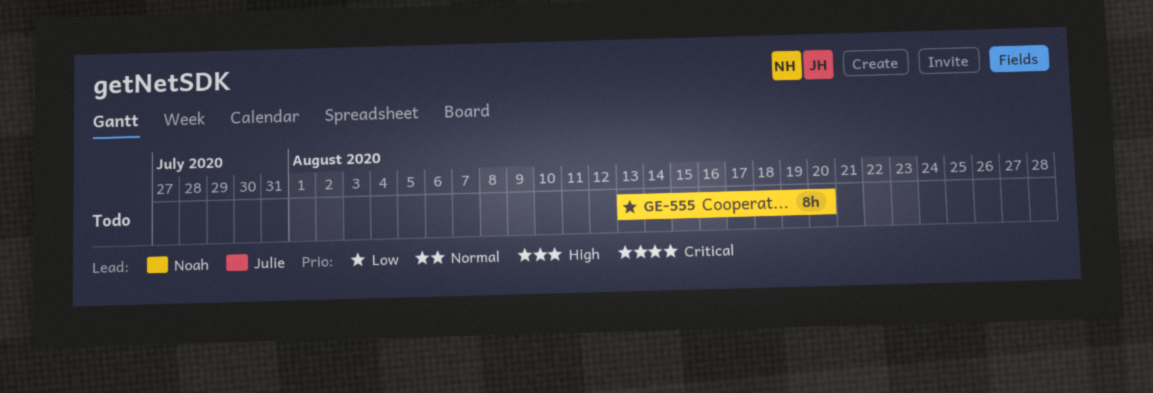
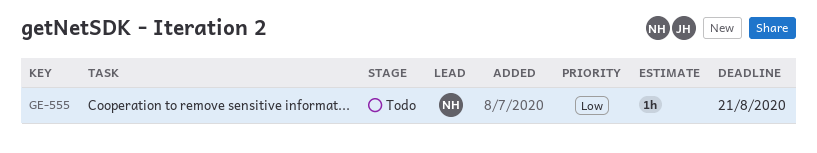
GE-555, estimate: 8h -> 1h
GE-555, due: Aug 20 -> Aug 21

